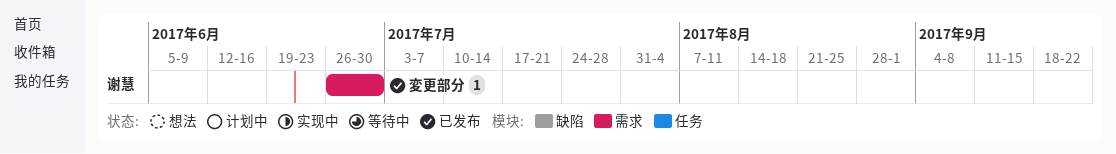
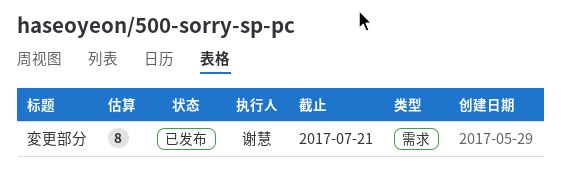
変更部分, estimate: 1 -> 8
変更部分, due: Jun 30 -> Jul 21

